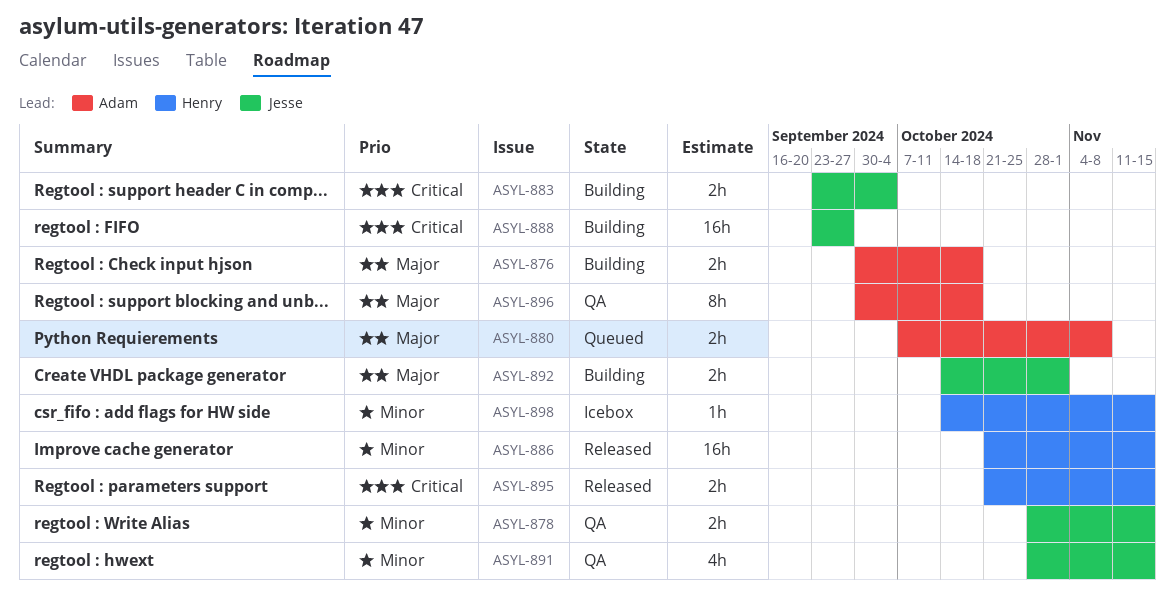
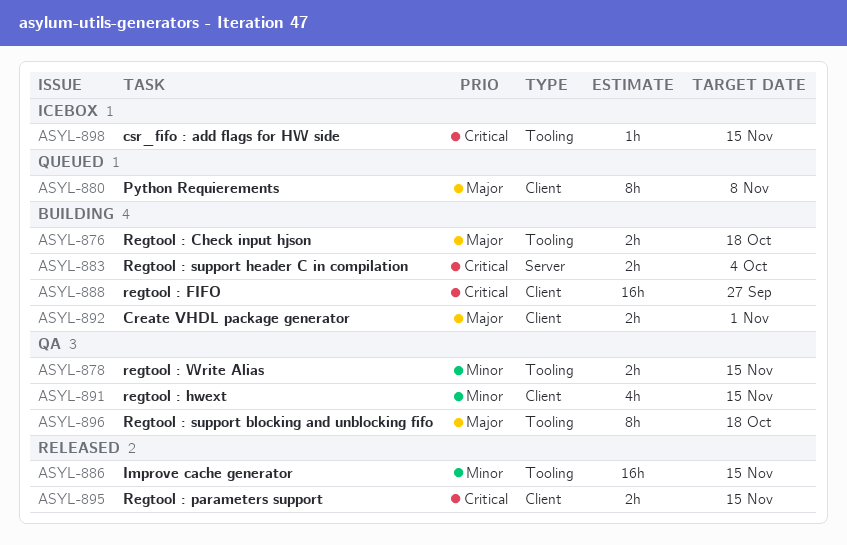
ASYL-880, estimate: 2h -> 8h
ASYL-898, priority: Minor -> Critical

